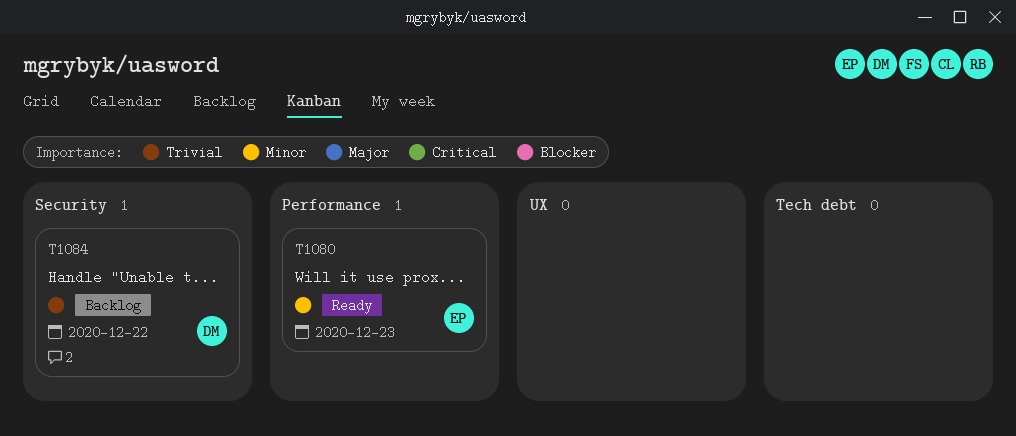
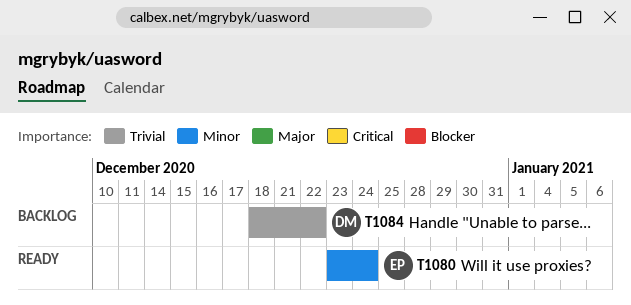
T1080, due: Dec 23 -> Dec 24

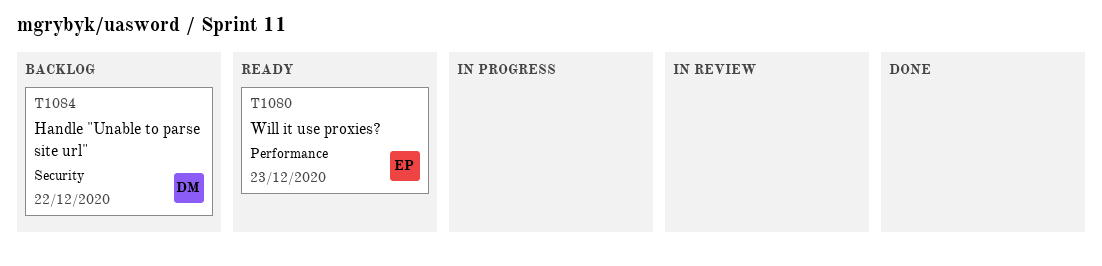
T1080, due: Dec 24 -> Dec 23

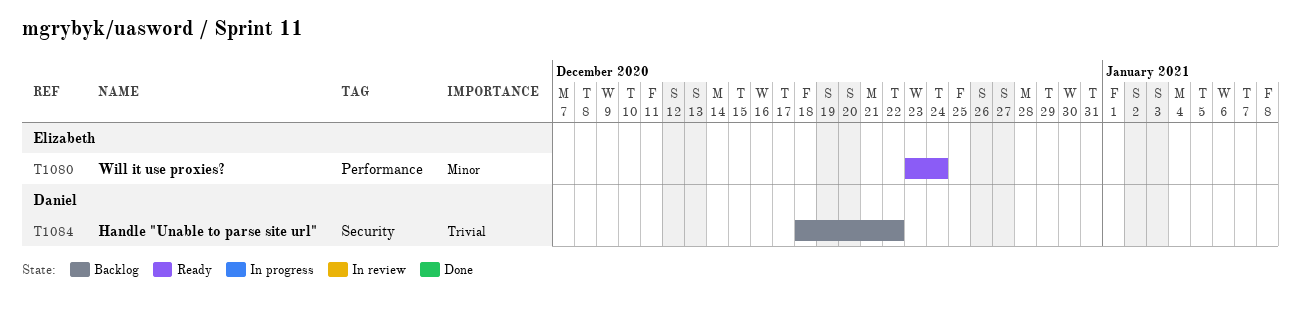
T1080, due: Dec 23 -> Dec 24

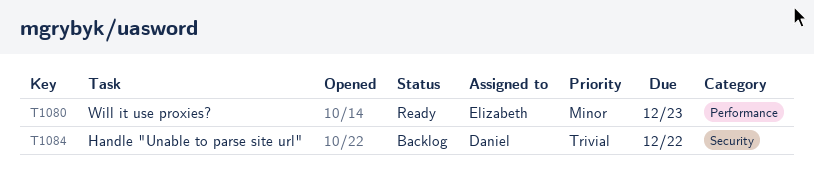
T1080, due: Dec 24 -> Dec 23

